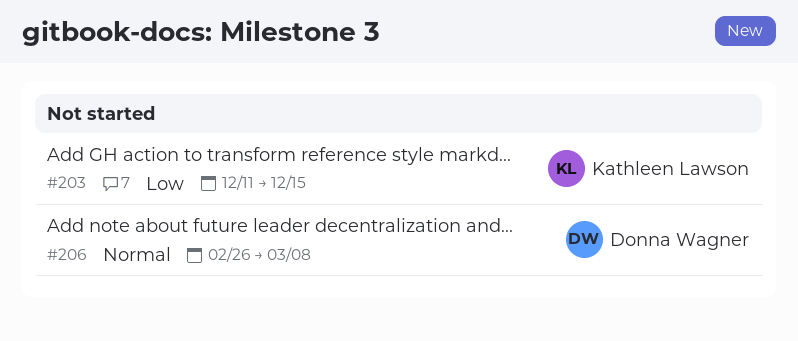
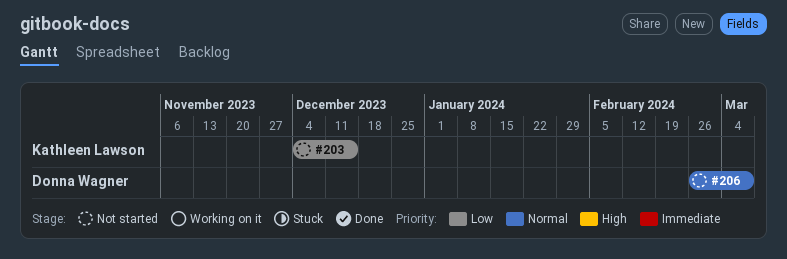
#203, start: Dec 11 -> Dec 4

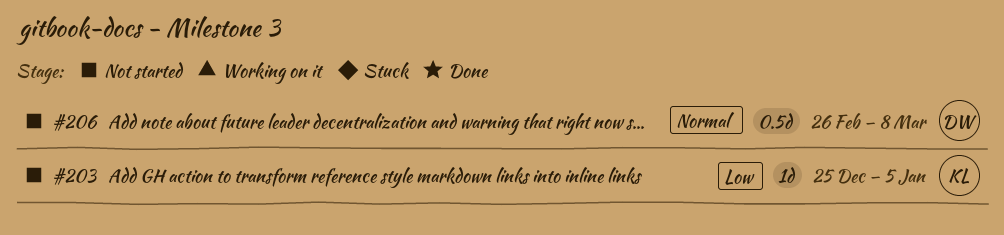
#203, start: Dec 4 -> Dec 25
#203, due: Dec 15 -> Jan 5

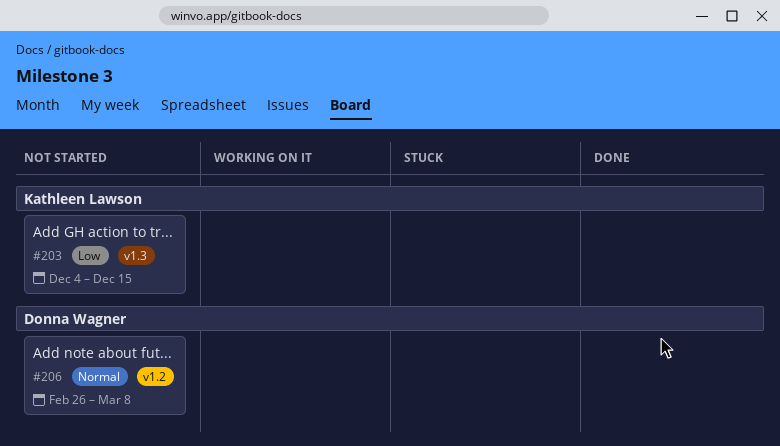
#203, start: Dec 25 -> Dec 4
#203, due: Jan 5 -> Dec 15

